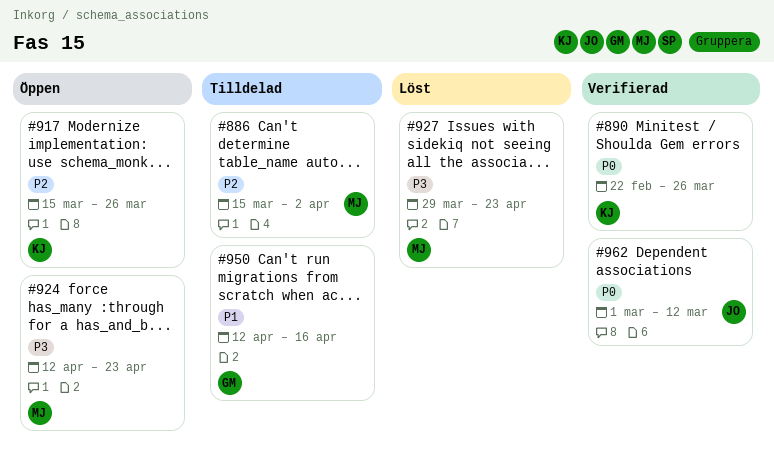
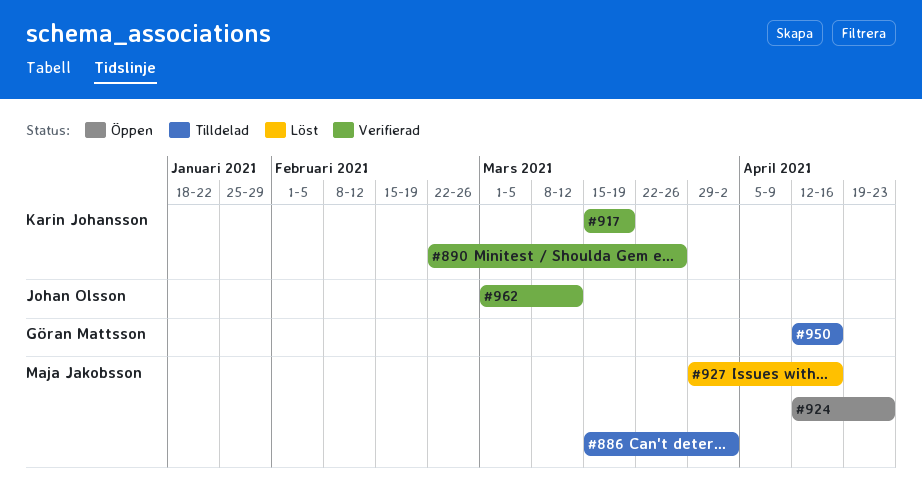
#917, status: Öppen -> Verifierad
#917, due: Mar 26 -> Mar 19
#927, due: Apr 23 -> Apr 16

